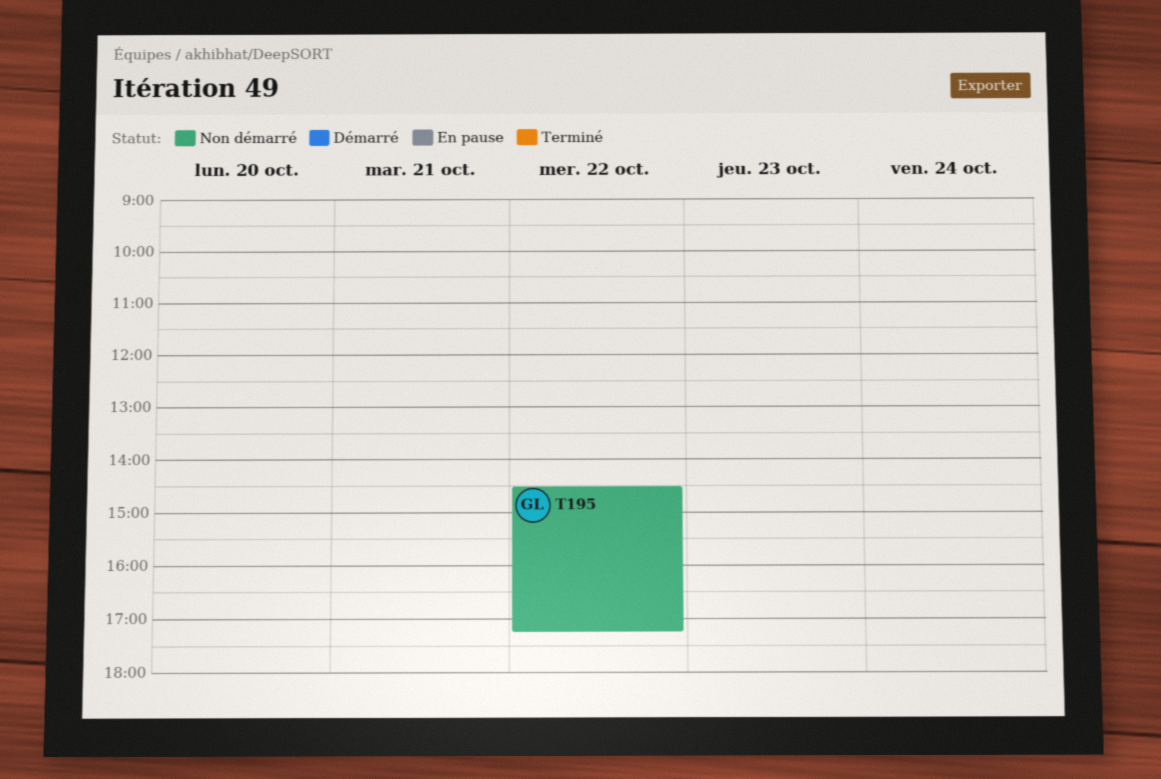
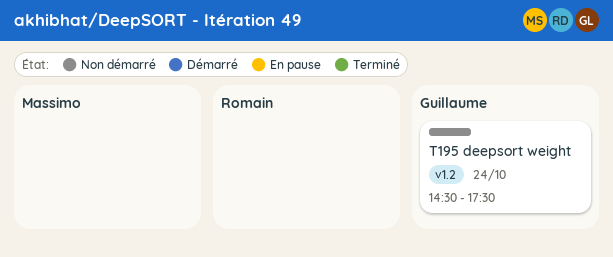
T195, day: Oct 22 -> Oct 24
T195, ends: 17:15 -> 17:30

